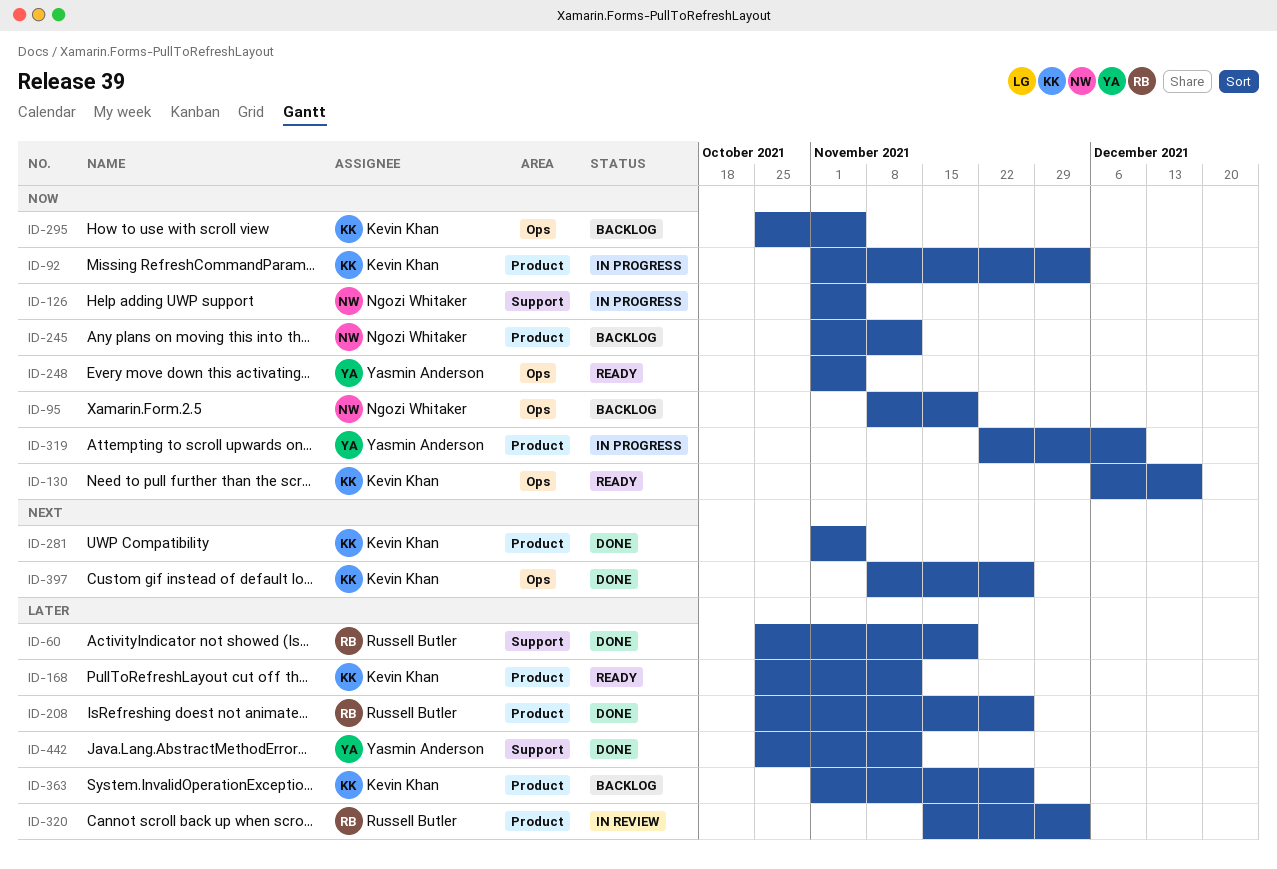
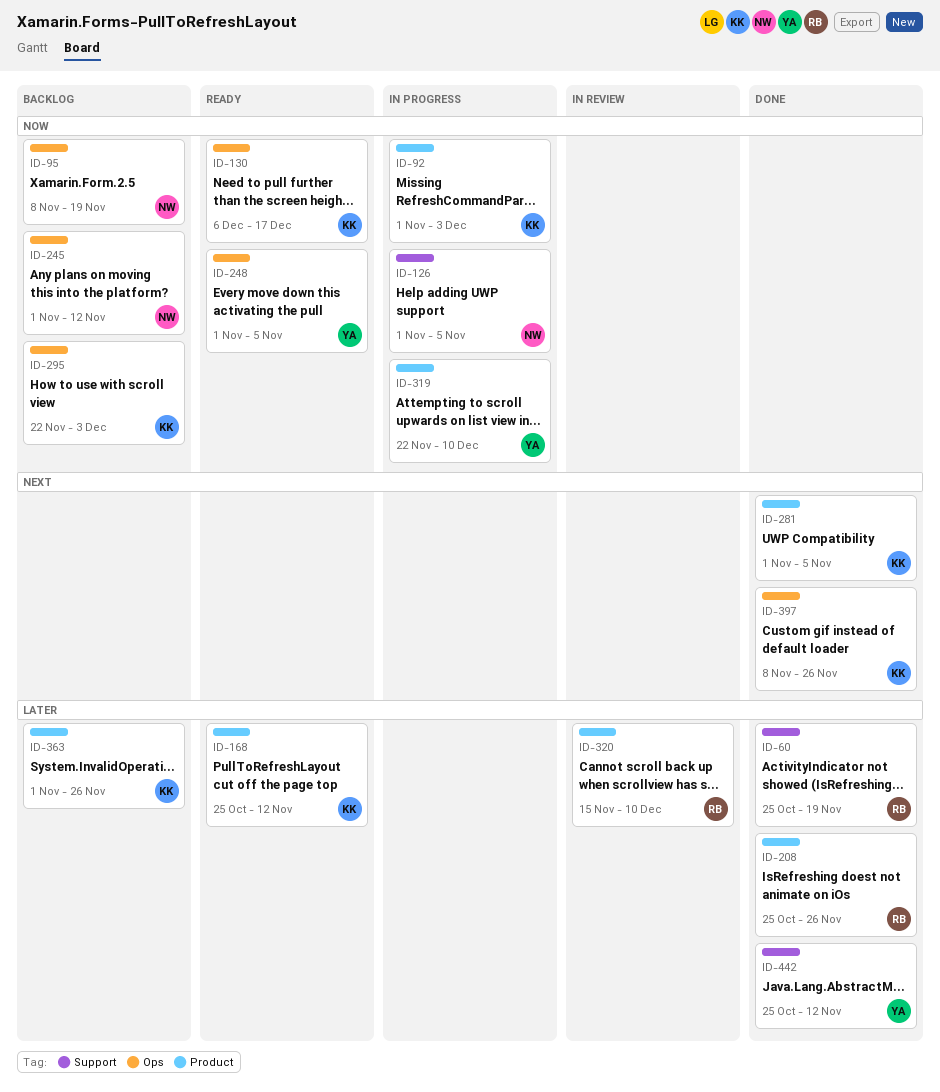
ID-245, label: Product -> Ops
ID-295, start: Oct 25 -> Nov 22
ID-295, due: Nov 5 -> Dec 3
ID-320, due: Dec 3 -> Dec 10

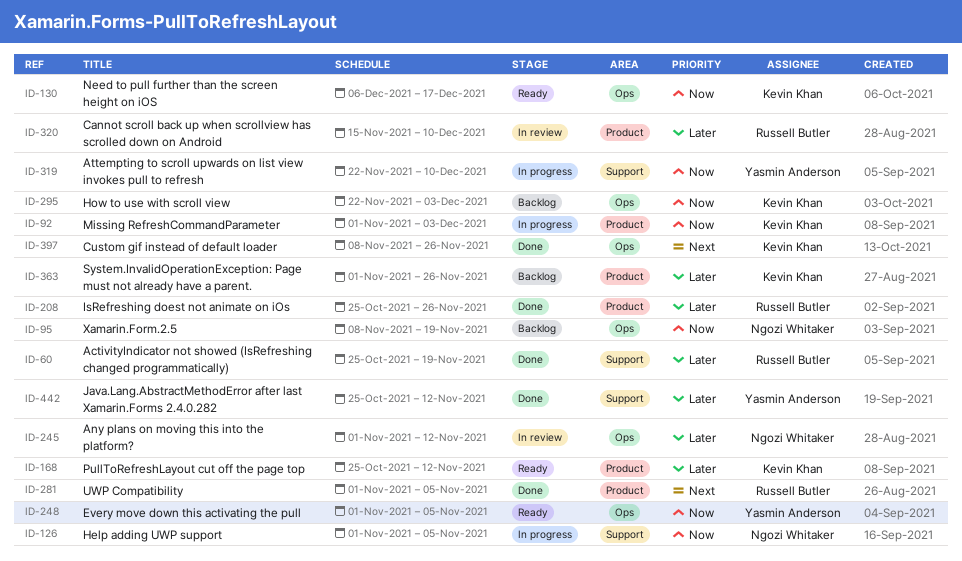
ID-245, status: Backlog -> In review
ID-245, priority: Now -> Later
ID-281, owner: Kevin Khan -> Russell Butler
ID-319, label: Product -> Support

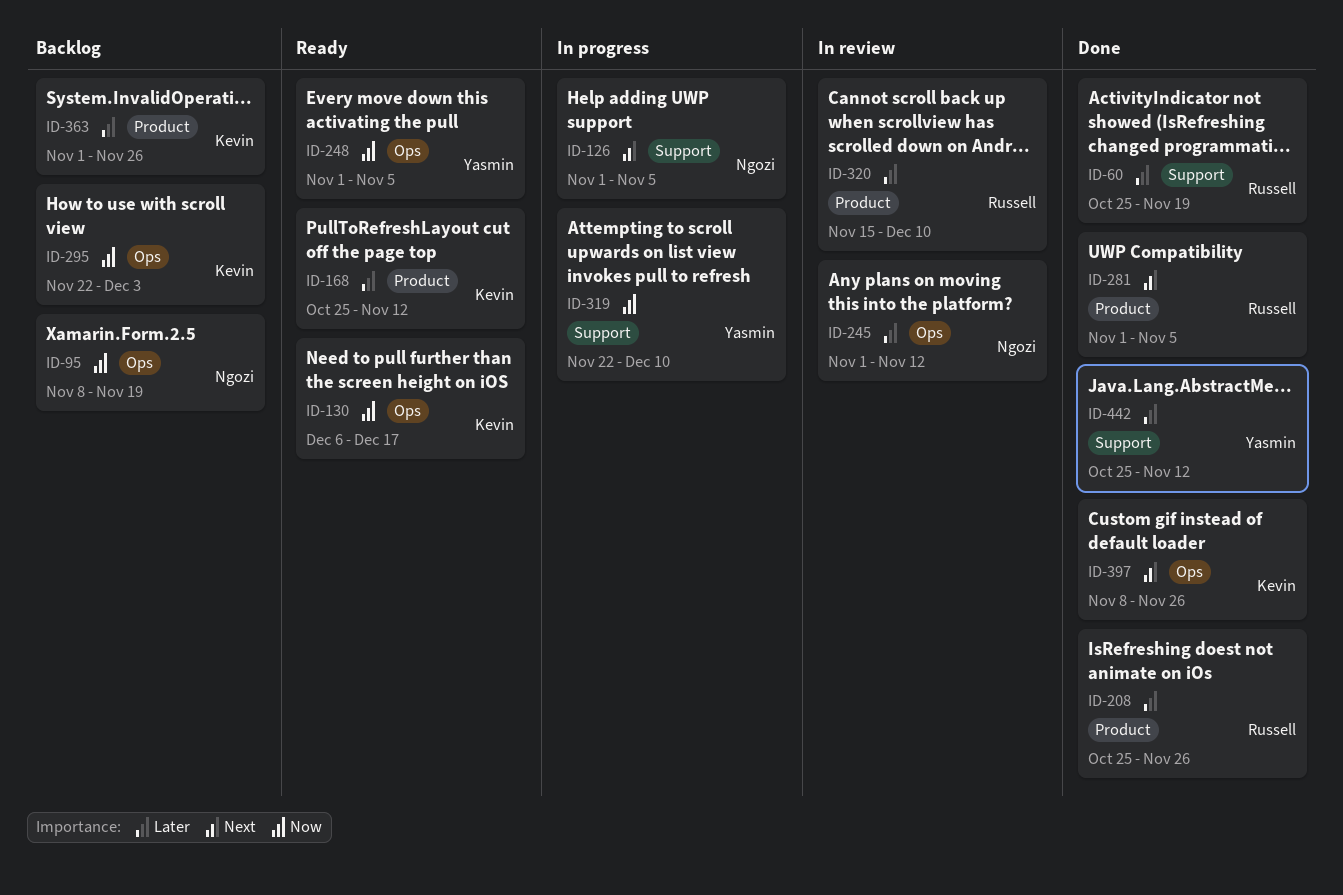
ID-92: present -> none
ID-126, priority: Now -> Next

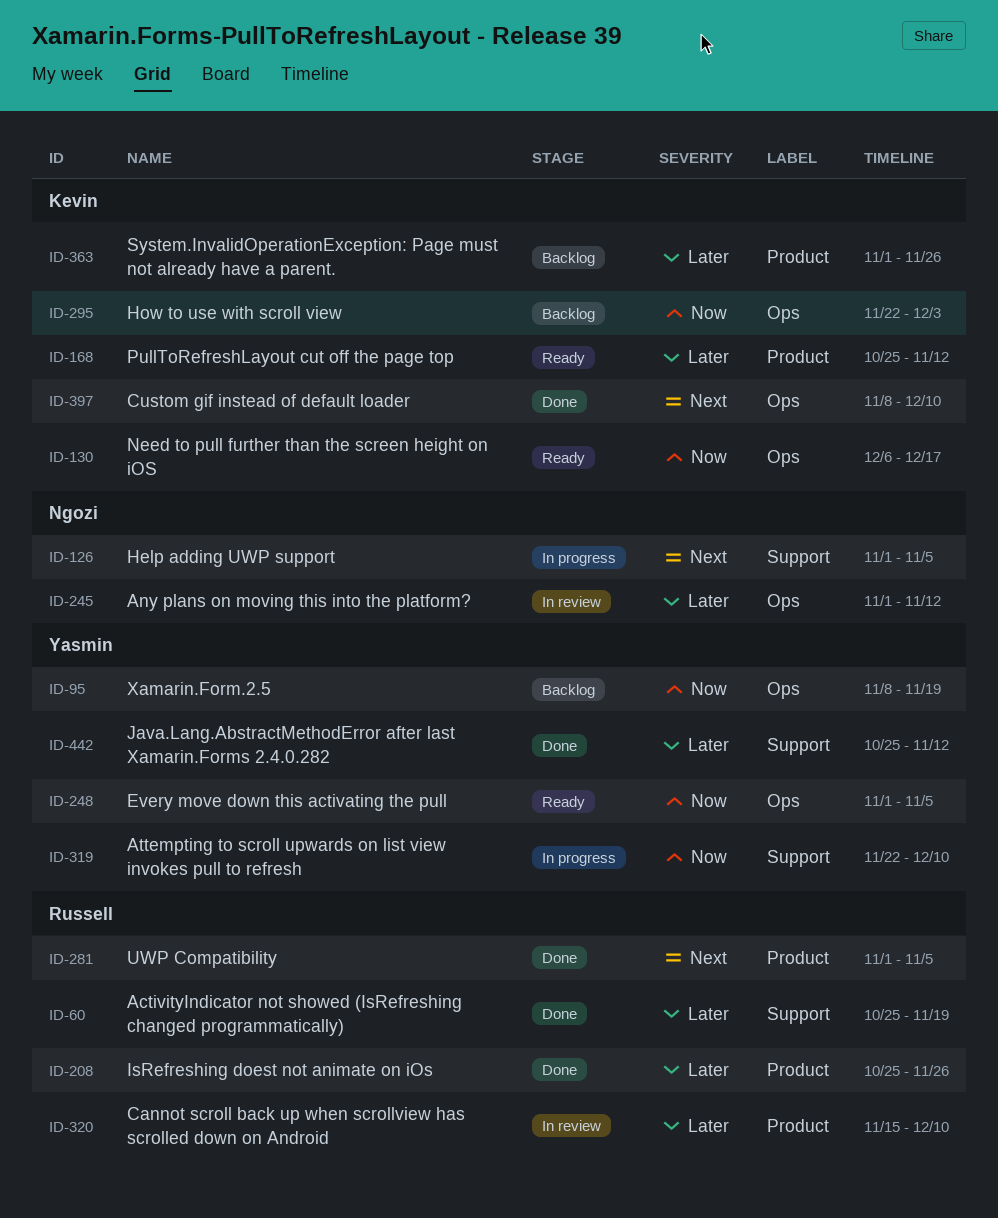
ID-95, owner: Ngozi -> Yasmin
ID-397, due: Nov 26 -> Dec 10

